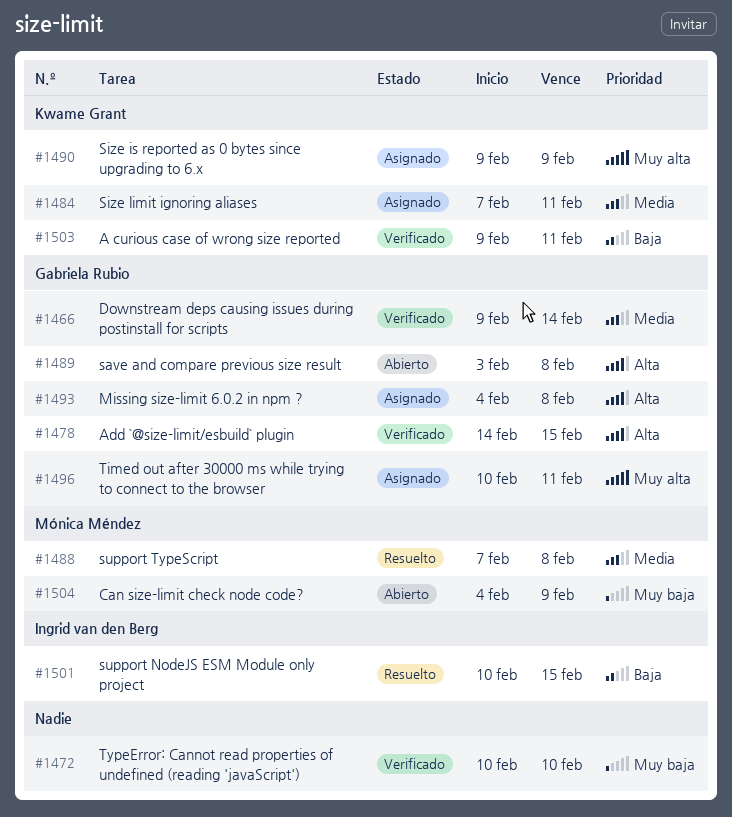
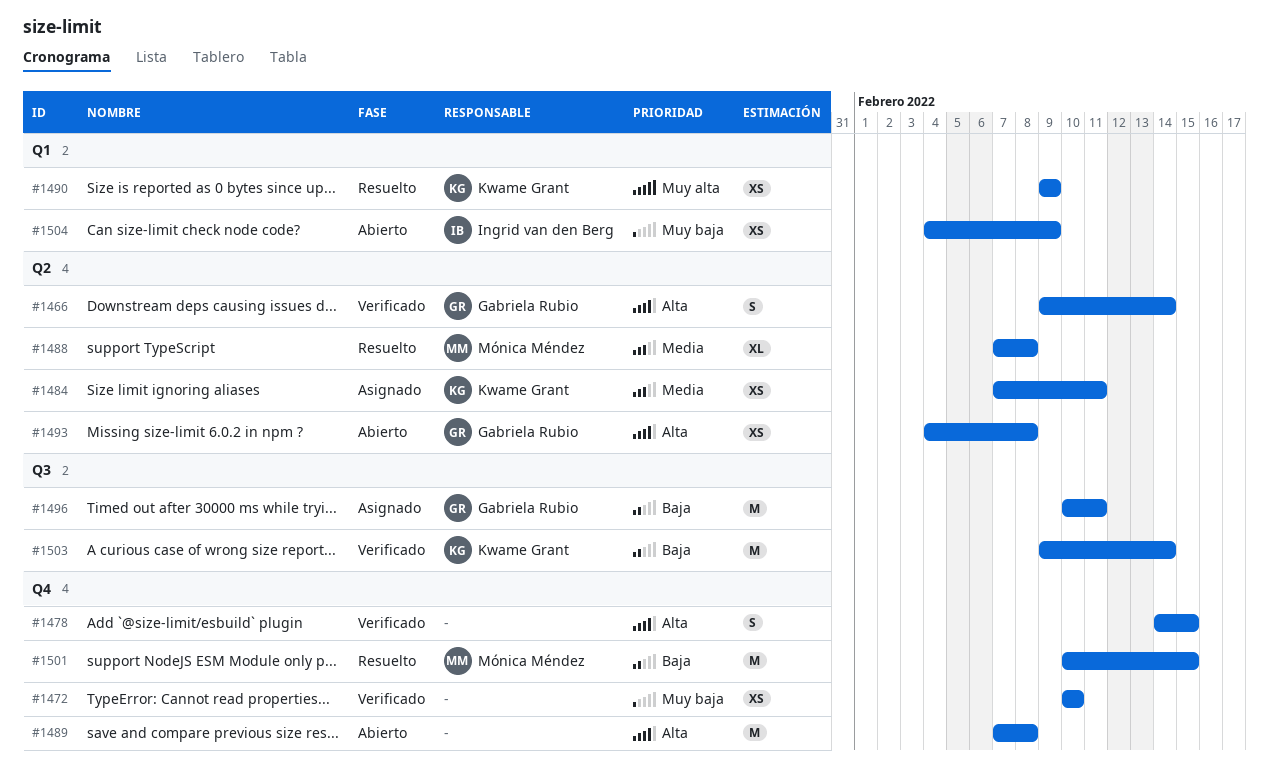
#1466, priority: Media -> Alta
#1478, owner: Gabriela Rubio -> none
#1489, owner: Gabriela Rubio -> none
#1489, start: Feb 3 -> Feb 7
#1490, status: Asignado -> Resuelto
#1493, status: Asignado -> Abierto
#1496, priority: Muy alta -> Baja
#1501, owner: Ingrid van den Berg -> Mónica Méndez
#1503, due: Feb 11 -> Feb 14
#1504, owner: Mónica Méndez -> Ingrid van den Berg

